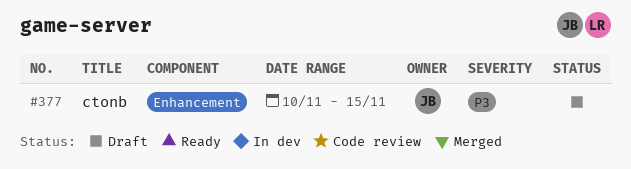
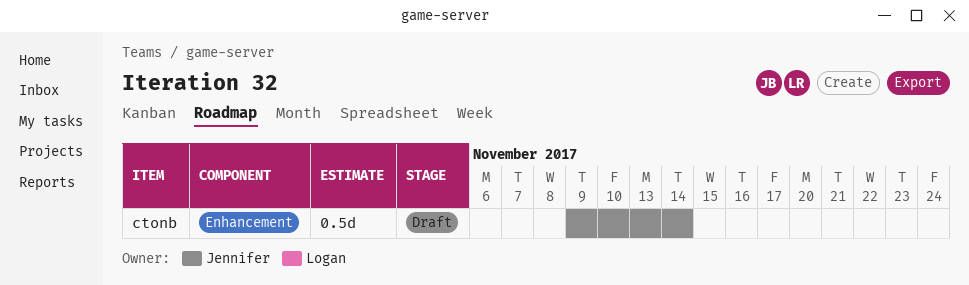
ctonb, start: Nov 10 -> Nov 9
ctonb, due: Nov 15 -> Nov 14

